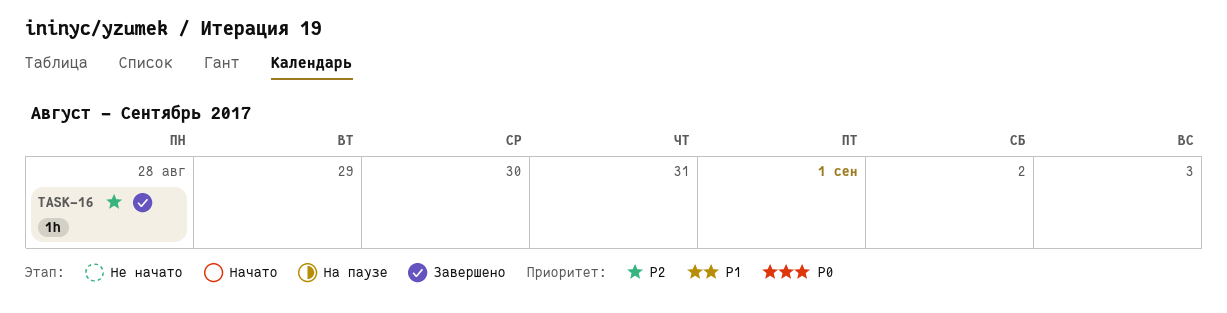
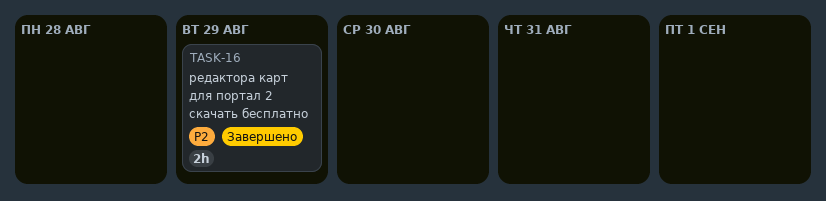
TASK-16, estimate: 1h -> 2h
TASK-16, due: Aug 28 -> Aug 29

